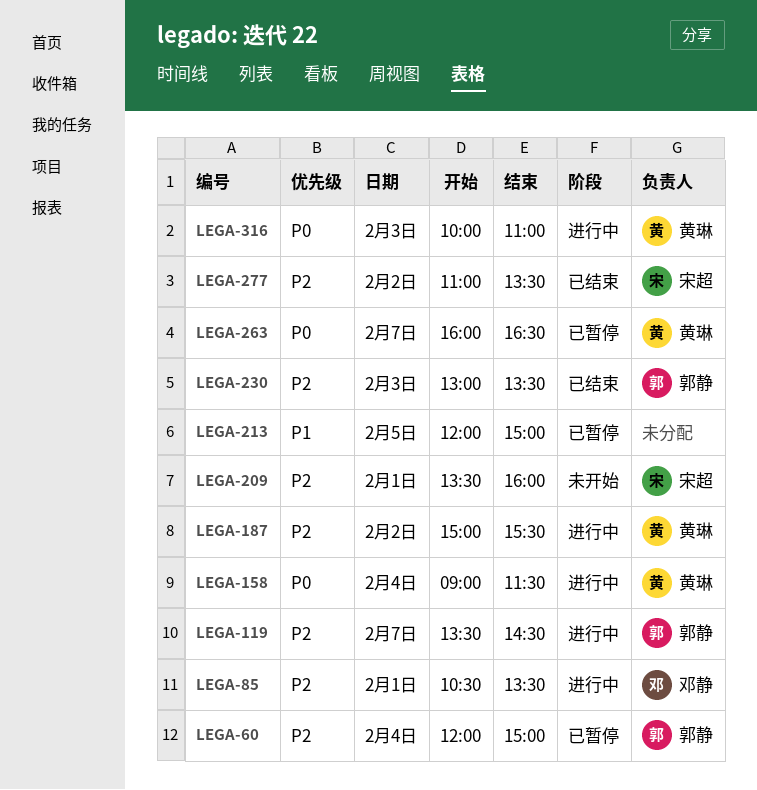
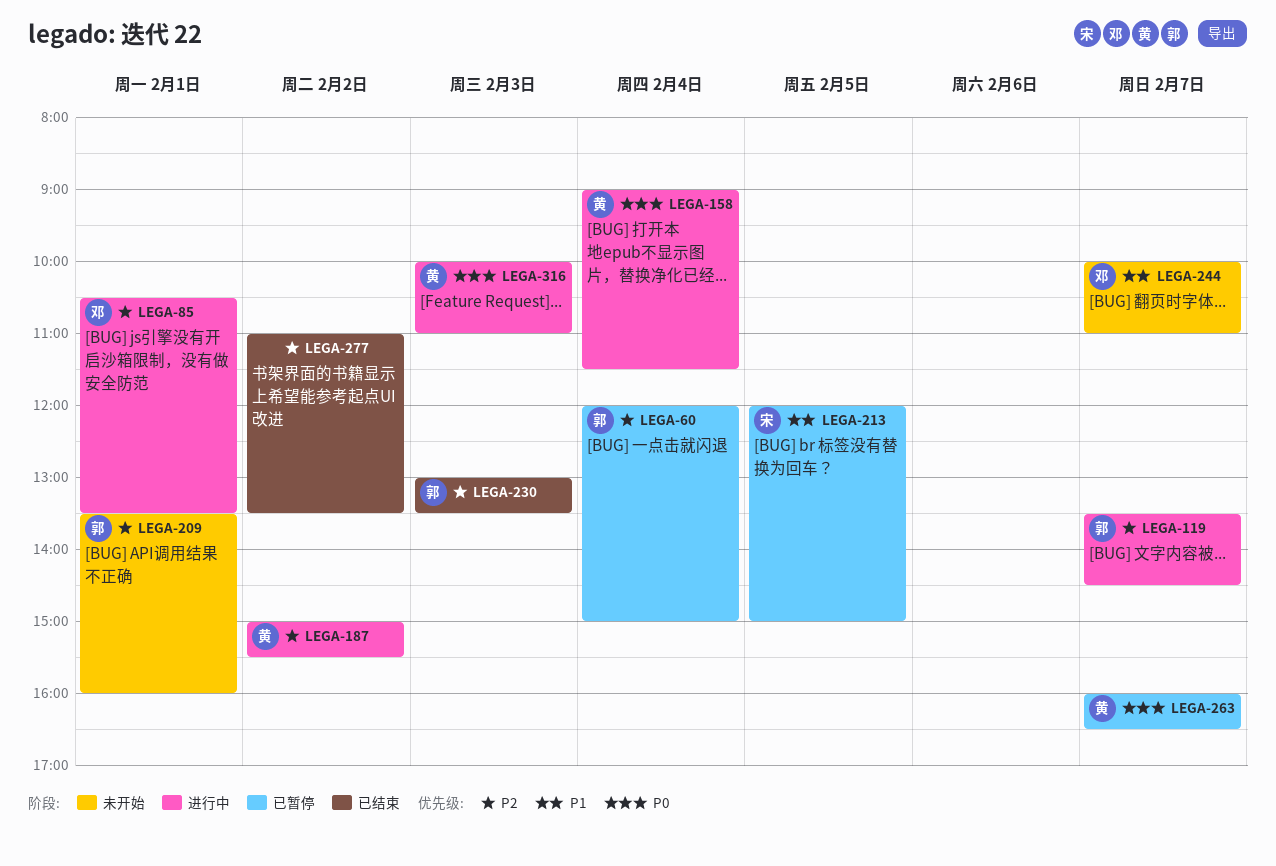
LEGA-209, owner: 宋超 -> 郭静
LEGA-213, owner: none -> 宋超
LEGA-244: none -> present
LEGA-277, owner: 宋超 -> none

